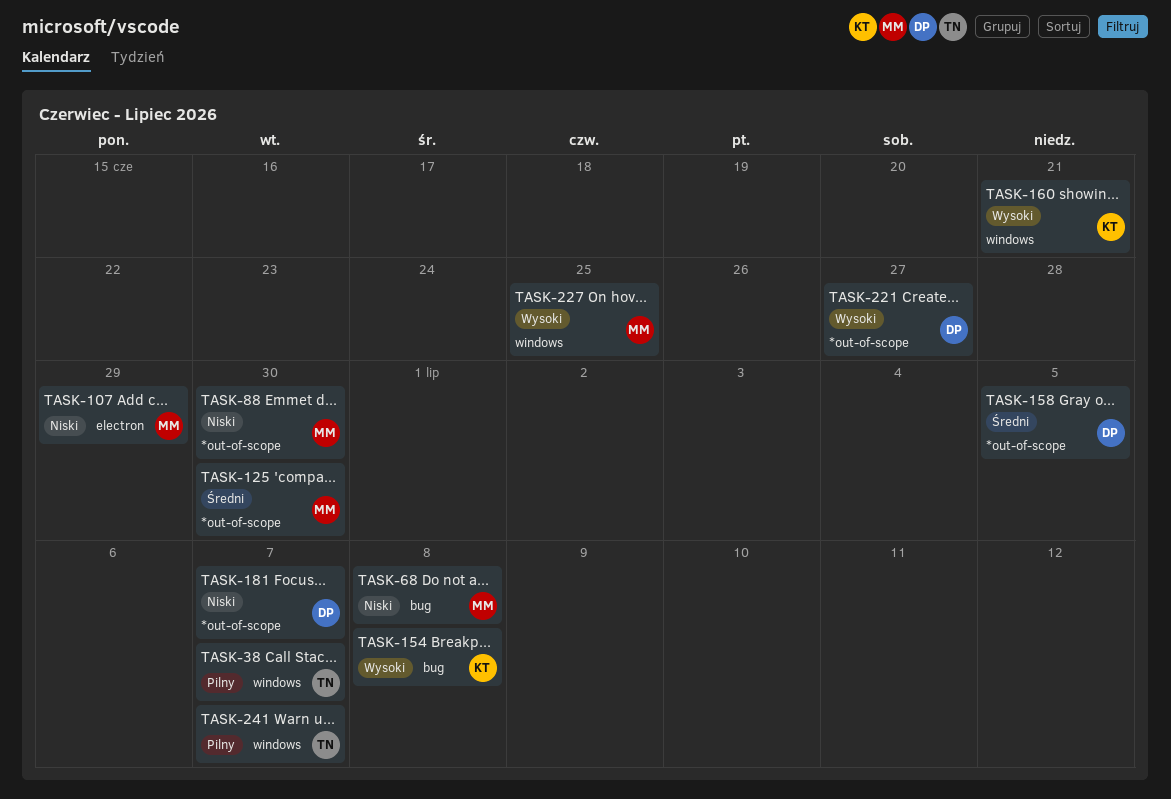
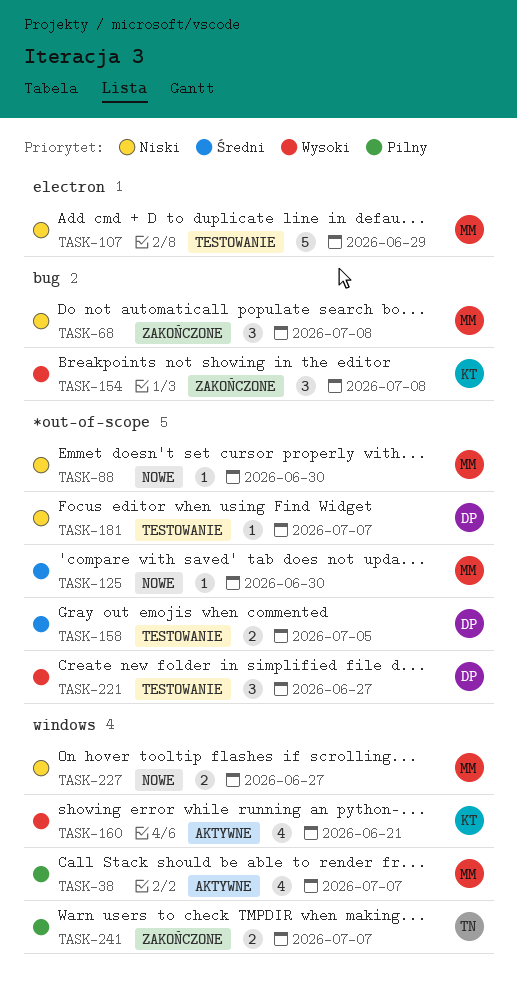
TASK-38, owner: TN -> MM
TASK-227, priority: Wysoki -> Niski
TASK-227, due: Jun 25 -> Jun 27

